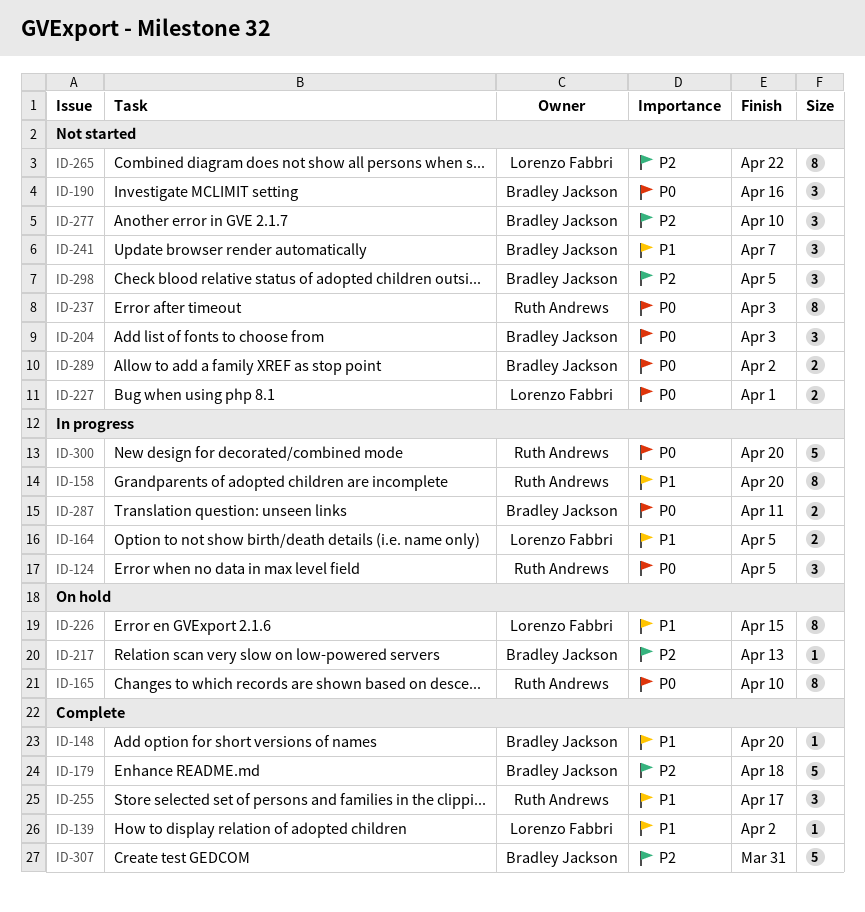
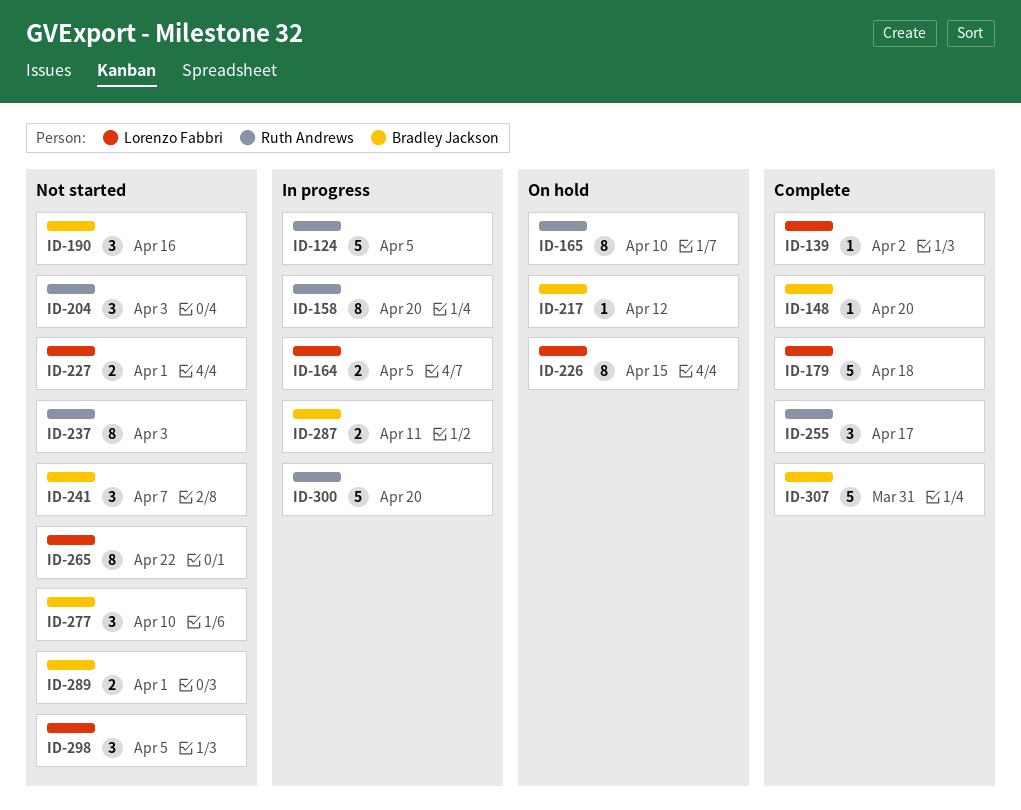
ID-124, estimate: 3 -> 5
ID-179, owner: Bradley Jackson -> Lorenzo Fabbri
ID-204, owner: Bradley Jackson -> Ruth Andrews
ID-217, due: Apr 13 -> Apr 12
ID-289, due: Apr 2 -> Apr 1
ID-298, owner: Bradley Jackson -> Lorenzo Fabbri

